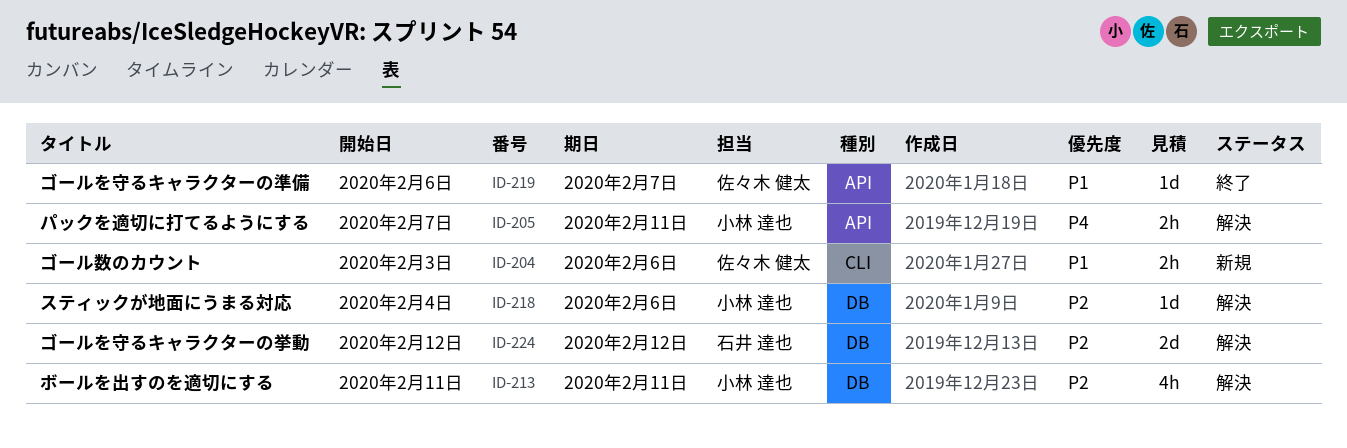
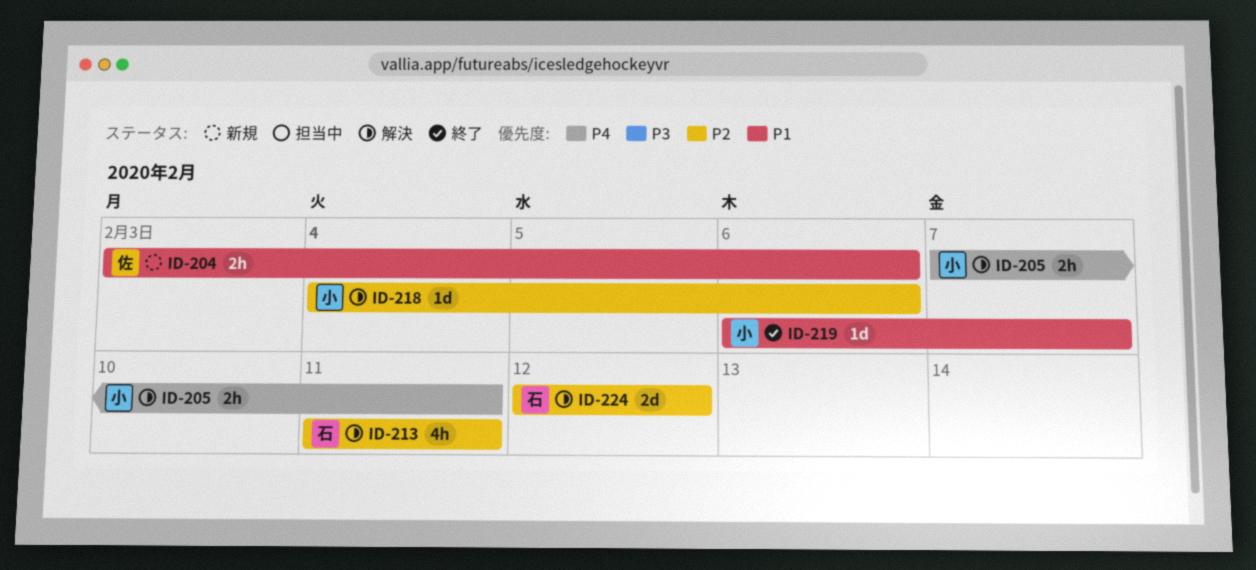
ID-213, owner: 小林 達也 -> 石井 達也
ID-219, owner: 佐々木 健太 -> 小林 達也

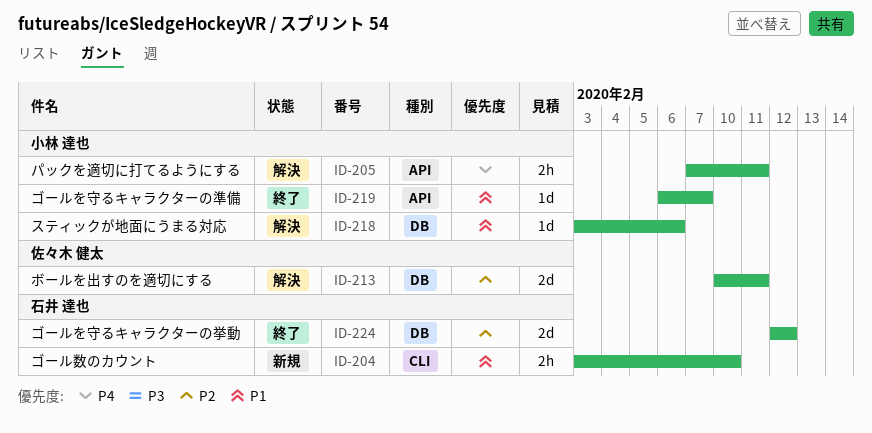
ID-204, owner: 佐々木 健太 -> 石井 達也
ID-204, due: Feb 6 -> Feb 10
ID-213, owner: 石井 達也 -> 佐々木 健太
ID-213, estimate: 4h -> 2d
ID-213, start: Feb 11 -> Feb 10
ID-218, priority: P2 -> P1
ID-218, start: Feb 4 -> Feb 3
ID-224, status: 解決 -> 終了

